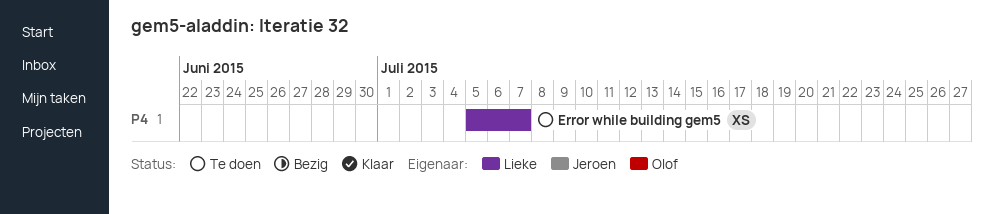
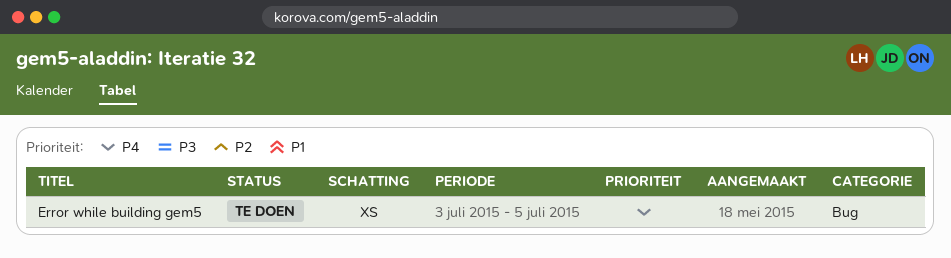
Error while building gem5, start: Jul 5 -> Jul 3
Error while building gem5, due: Jul 7 -> Jul 5

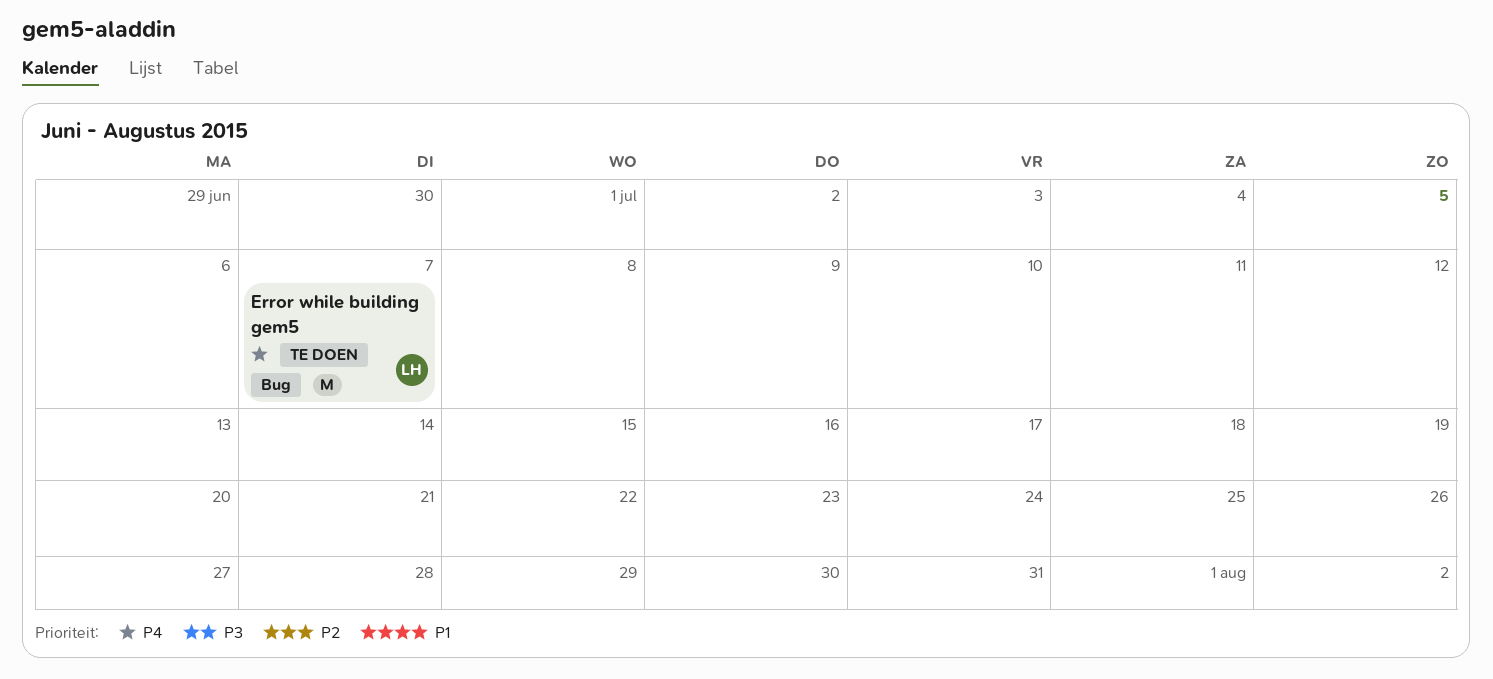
Error while building gem5, estimate: XS -> M
Error while building gem5, due: Jul 5 -> Jul 7

